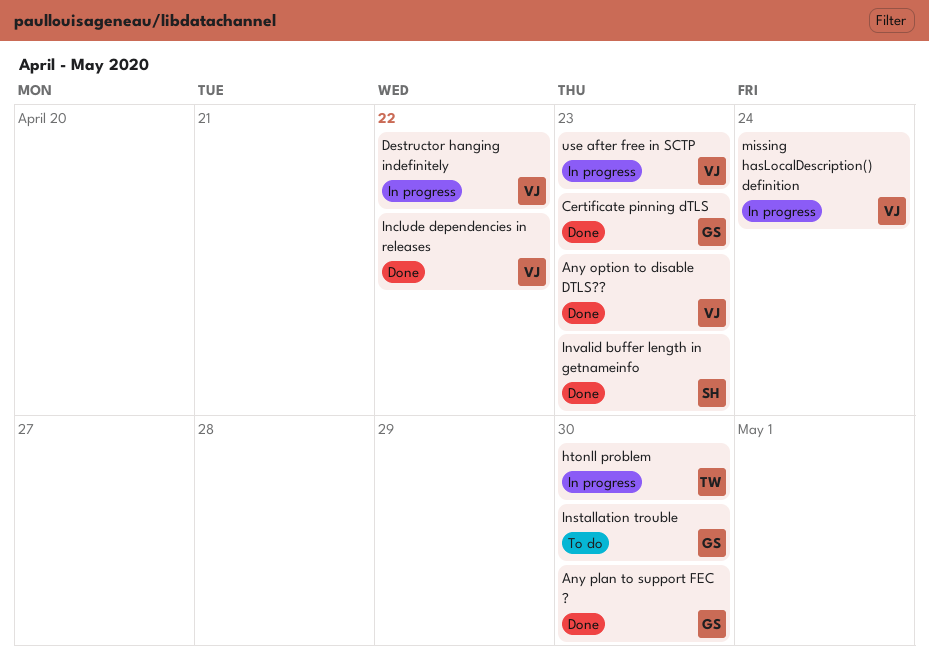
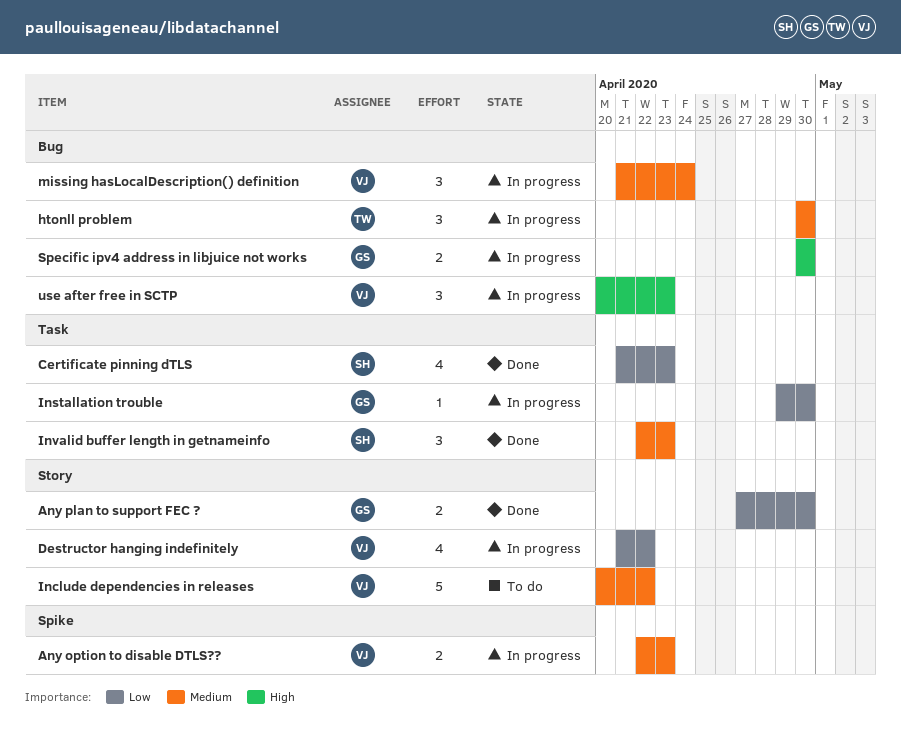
Any option to disable DTLS??, status: Done -> In progress
Certificate pinning dTLS, owner: GS -> SH
Include dependencies in releases, status: Done -> To do
Installation trouble, status: To do -> In progress
Specific ipv4 address in libjuice not works: none -> present

